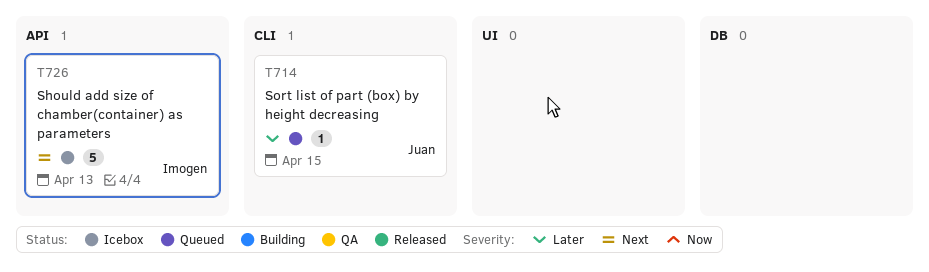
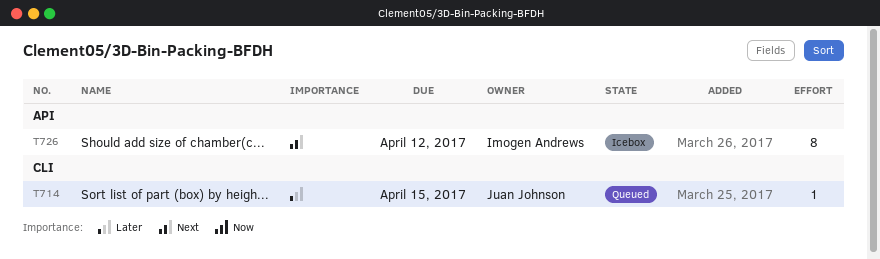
T726, estimate: 5 -> 8
T726, due: Apr 13 -> Apr 12

